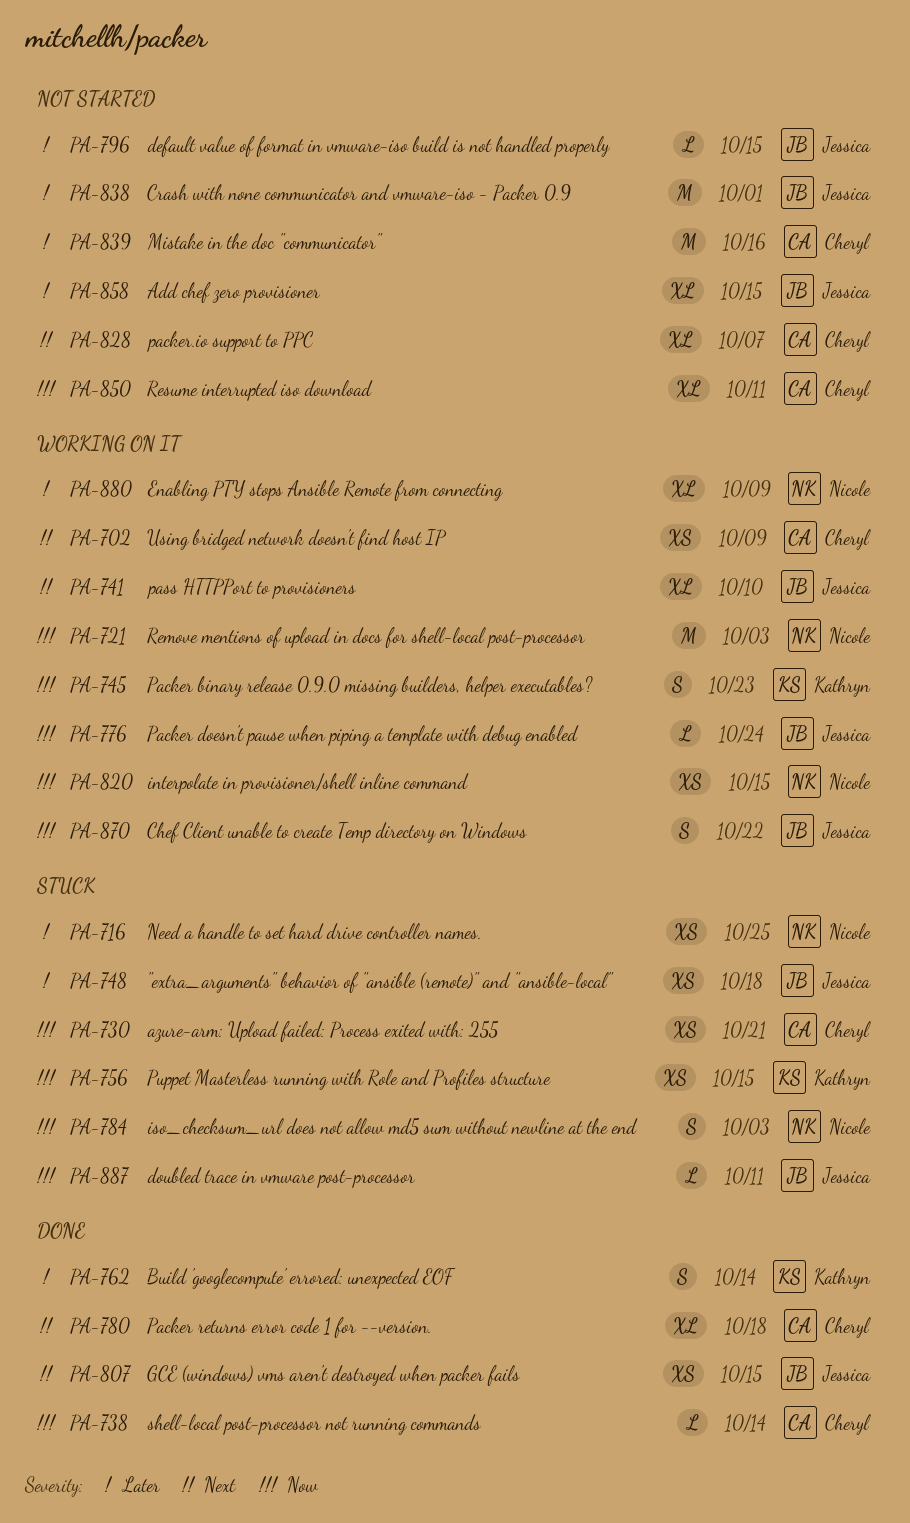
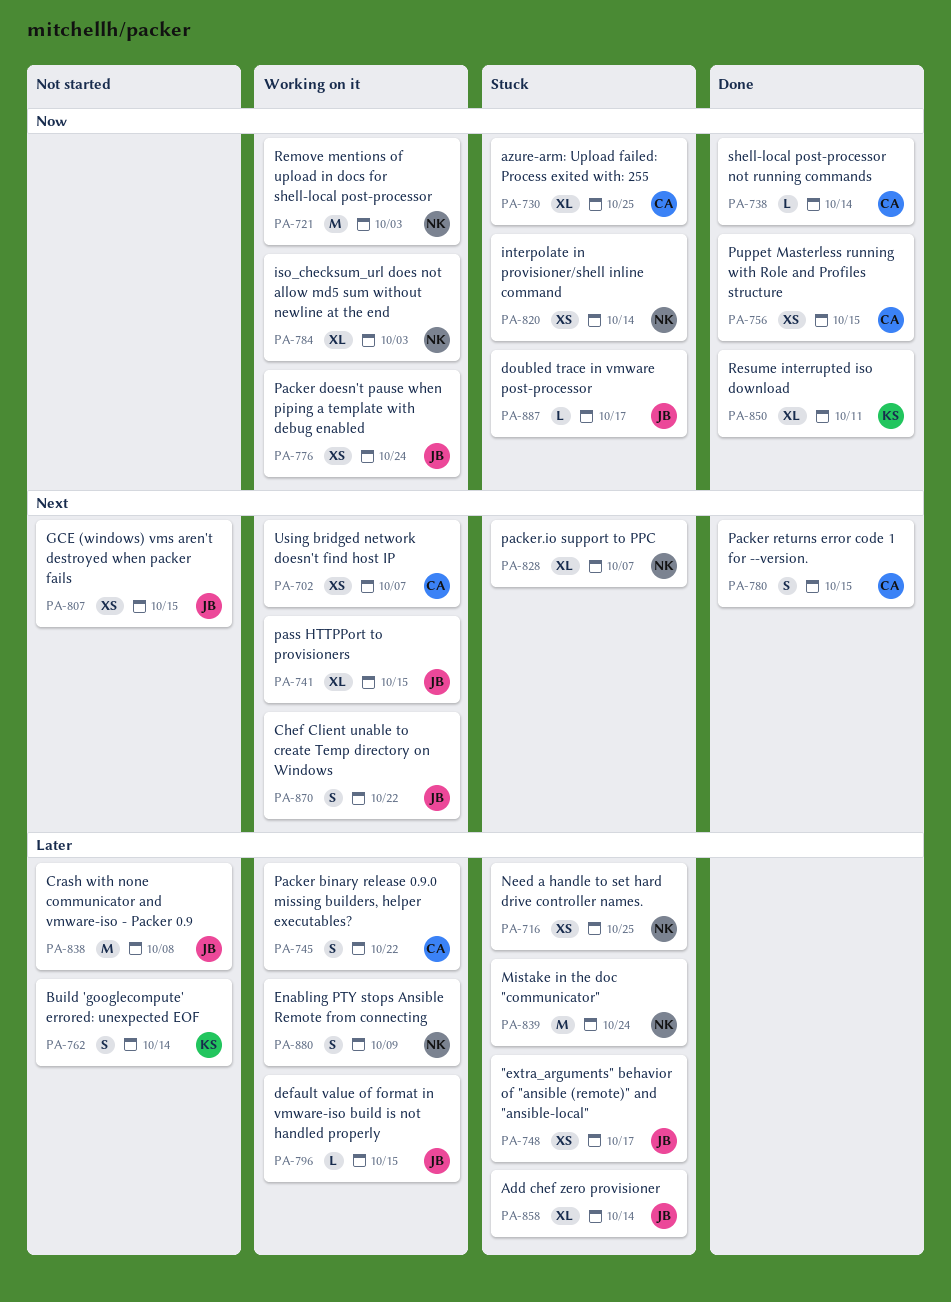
PA-702, due: Oct 9 -> Oct 7
PA-730, estimate: XS -> XL
PA-730, due: Oct 21 -> Oct 25
PA-741, due: Oct 10 -> Oct 15
PA-745, owner: Kathryn -> Cheryl
PA-745, priority: Now -> Later
PA-745, due: Oct 23 -> Oct 22
PA-748, due: Oct 18 -> Oct 17
PA-756, status: Stuck -> Done
PA-756, owner: Kathryn -> Cheryl
PA-762, status: Done -> Not started
PA-776, estimate: L -> XS
PA-780, estimate: XL -> S
PA-780, due: Oct 18 -> Oct 15
PA-784, status: Stuck -> Working on it
PA-784, estimate: S -> XL
PA-796, status: Not started -> Working on it
PA-807, status: Done -> Not started
PA-820, status: Working on it -> Stuck
PA-820, due: Oct 15 -> Oct 14
PA-828, status: Not started -> Stuck
PA-828, owner: Cheryl -> Nicole
PA-838, due: Oct 1 -> Oct 8
PA-839, status: Not started -> Stuck
PA-839, owner: Cheryl -> Nicole
PA-839, due: Oct 16 -> Oct 24
PA-850, status: Not started -> Done
PA-850, owner: Cheryl -> Kathryn
PA-858, status: Not started -> Stuck
PA-858, due: Oct 15 -> Oct 14
PA-870, priority: Now -> Next
PA-880, estimate: XL -> S
PA-887, due: Oct 11 -> Oct 17

